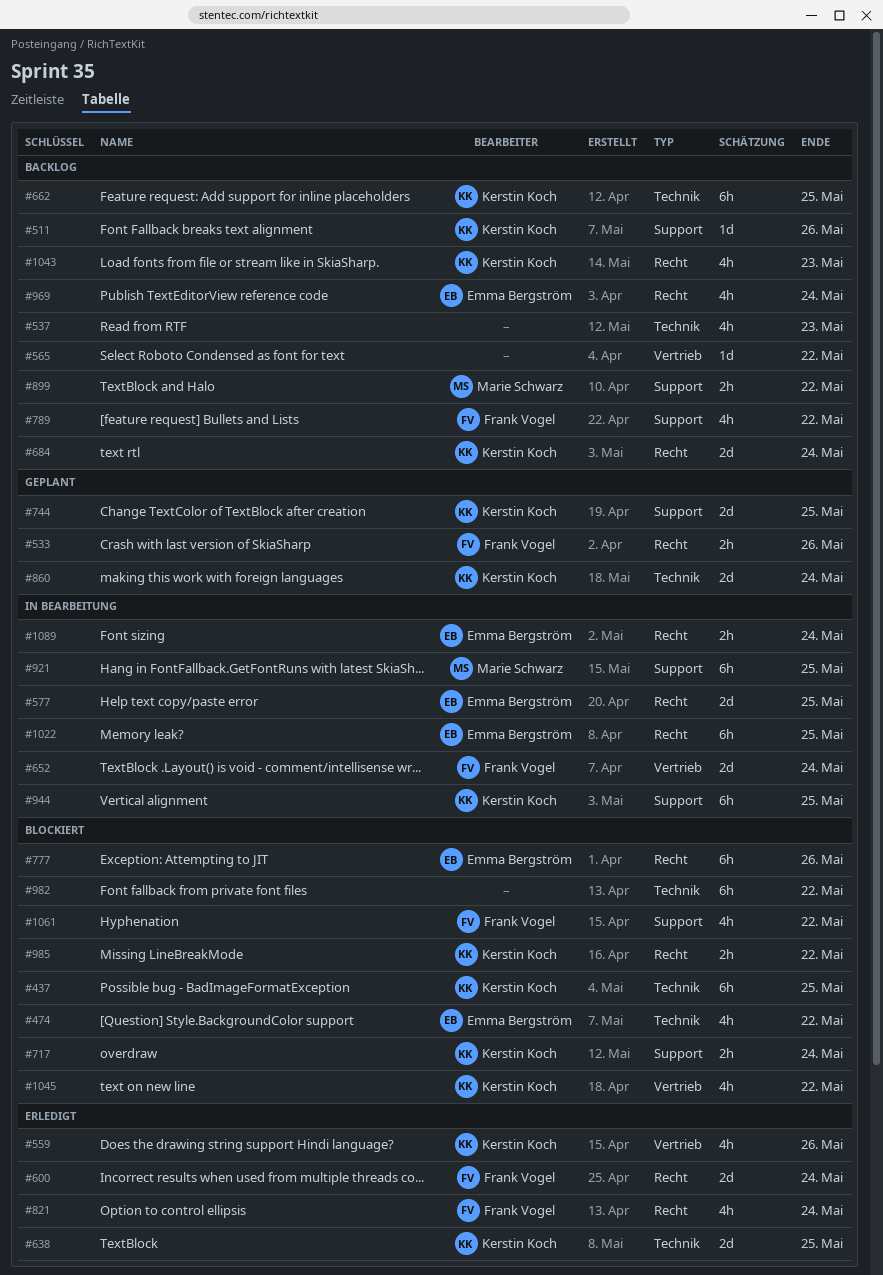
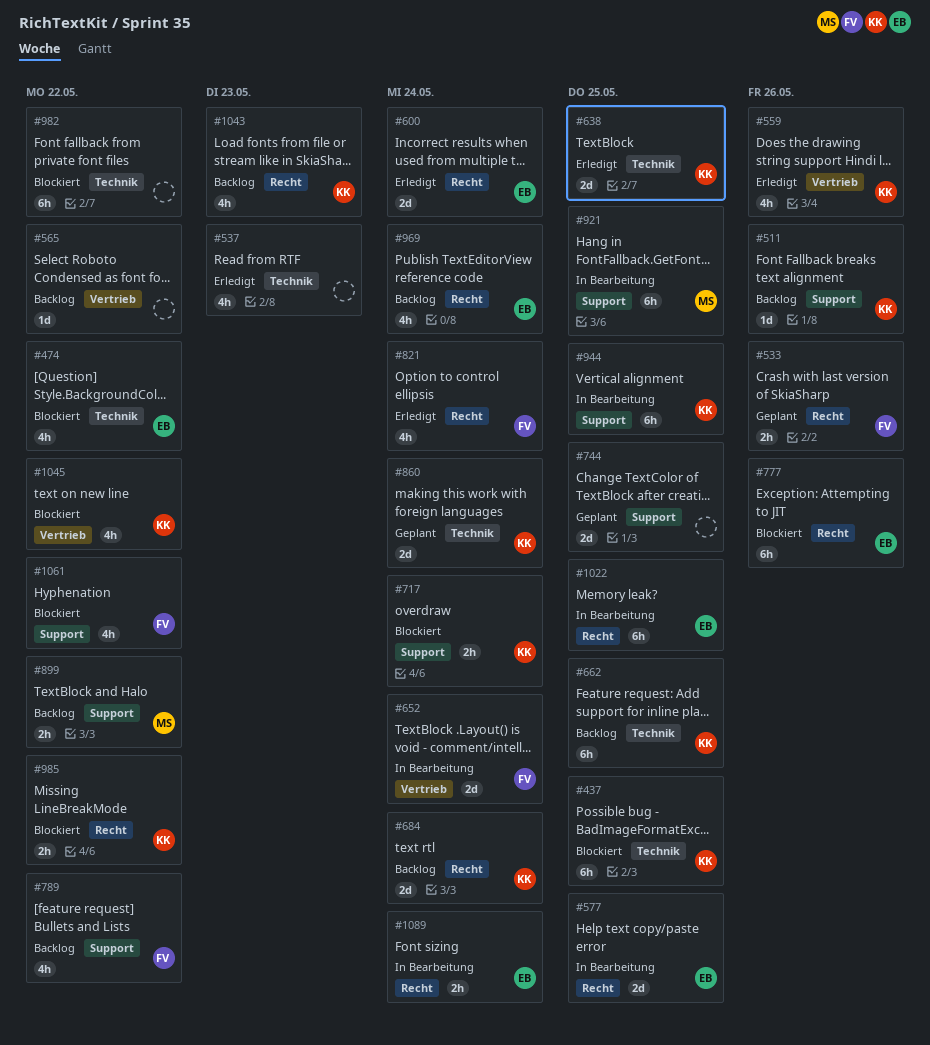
#537, status: Backlog -> Erledigt
#600, owner: Frank Vogel -> Emma Bergström
#744, owner: Kerstin Koch -> none

